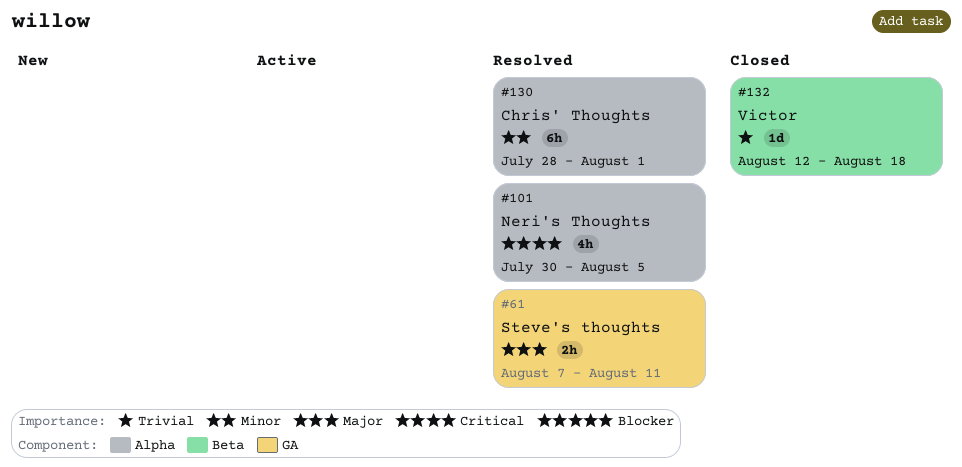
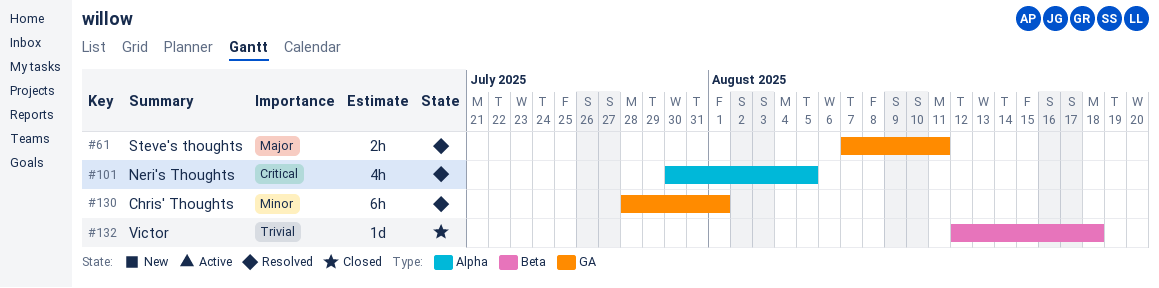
#130, label: Alpha -> GA

